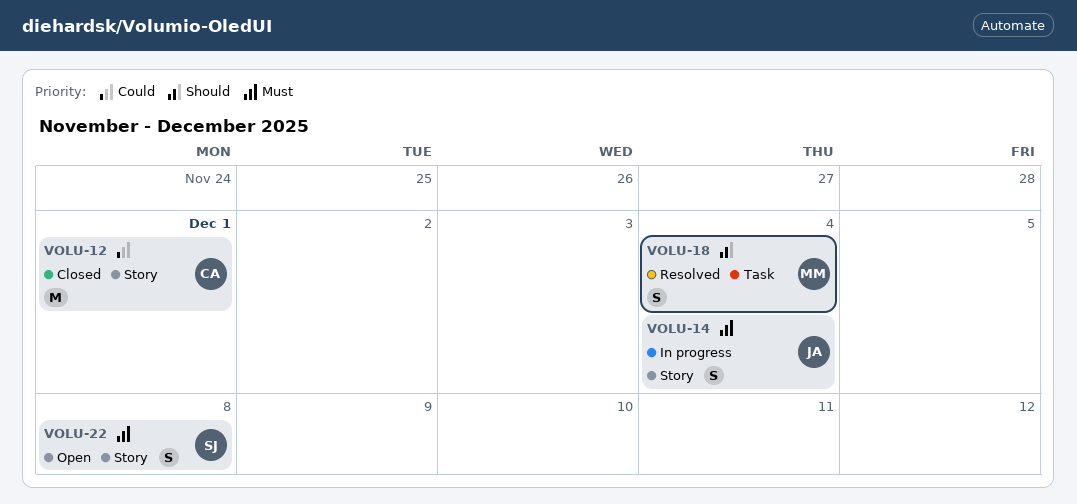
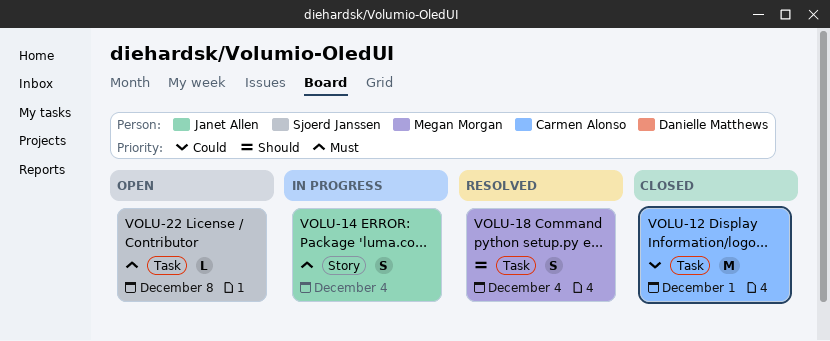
VOLU-12, label: Story -> Task
VOLU-22, label: Story -> Task
VOLU-22, estimate: S -> L

